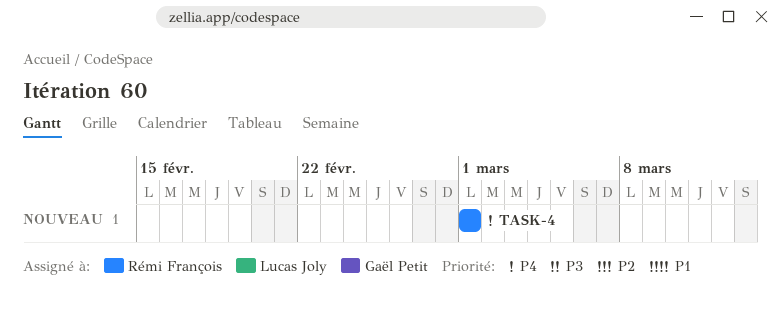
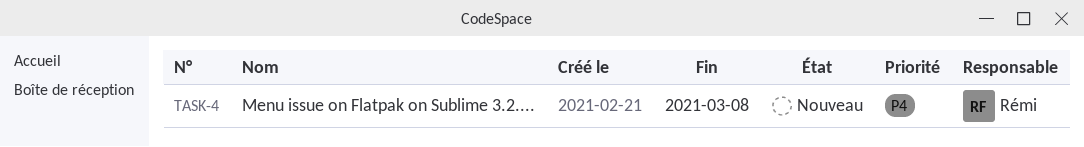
TASK-4, due: Mar 1 -> Mar 8

